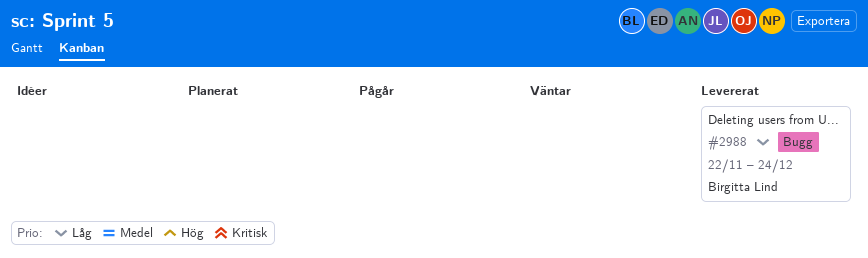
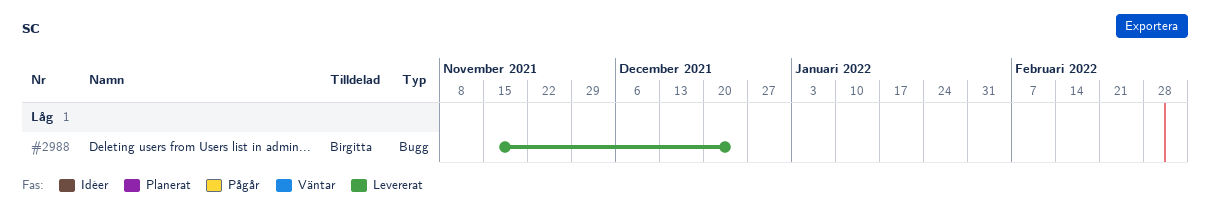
#2988, start: Nov 22 -> Nov 15

